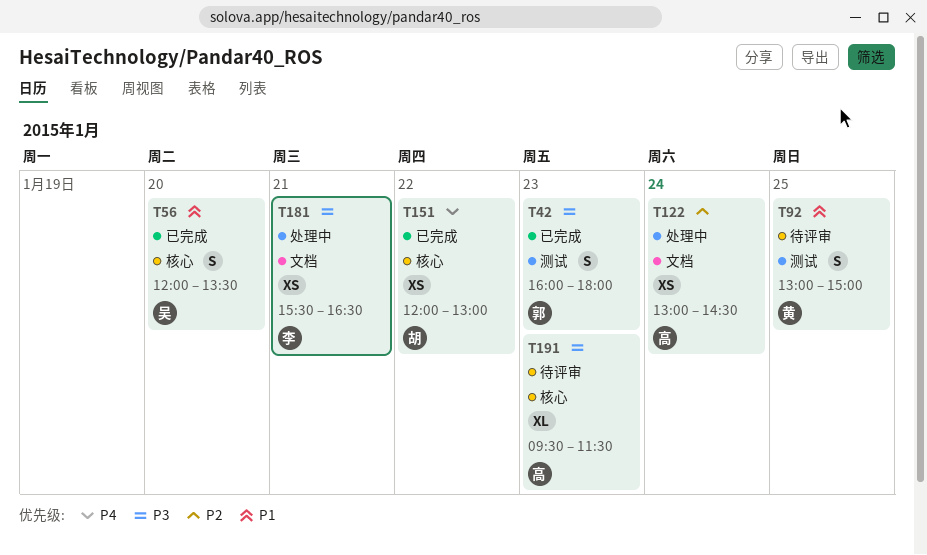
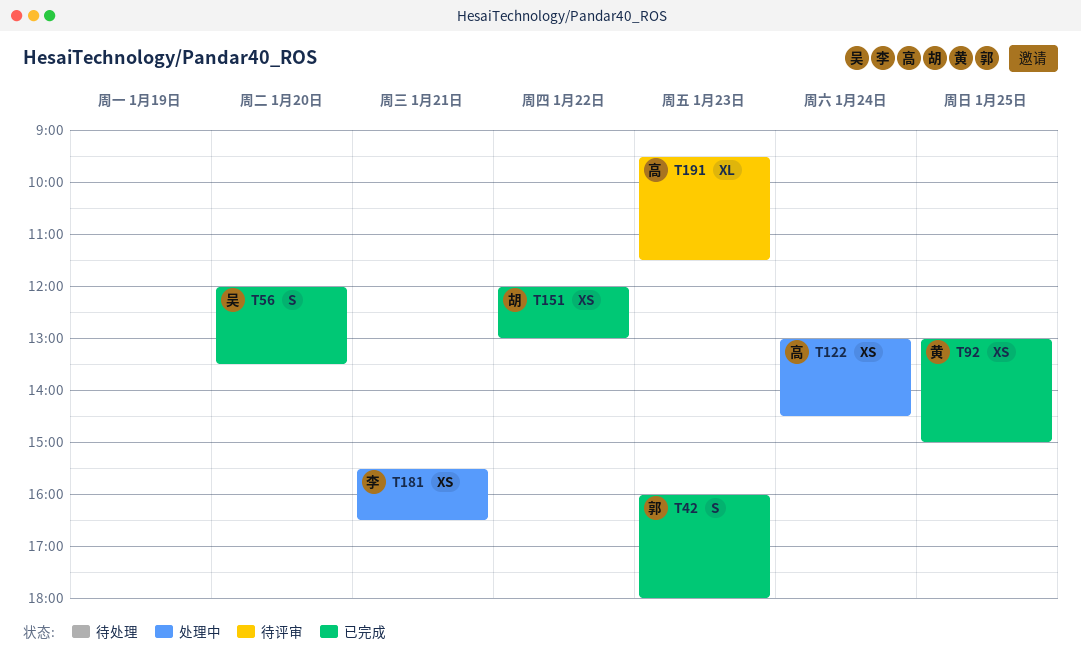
T92, status: 待评审 -> 已完成
T92, estimate: S -> XS

